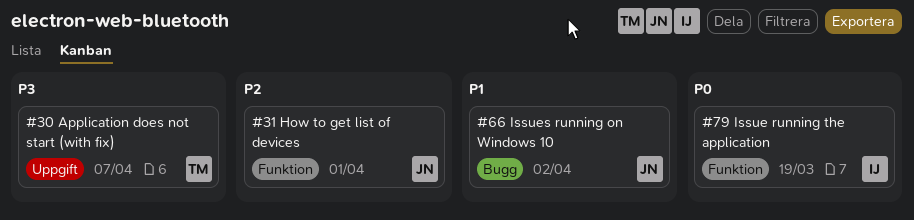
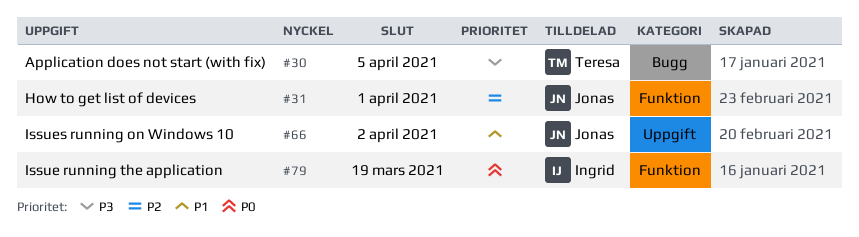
#30, label: Uppgift -> Bugg
#30, due: Apr 7 -> Apr 5
#66, label: Bugg -> Uppgift

